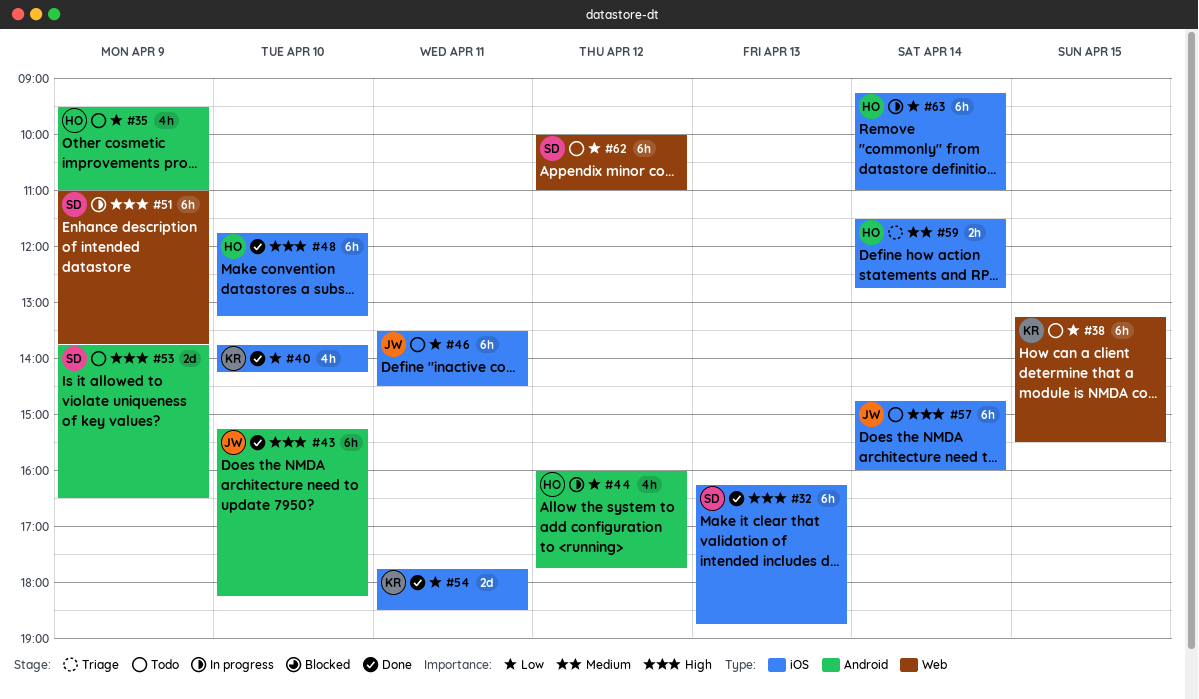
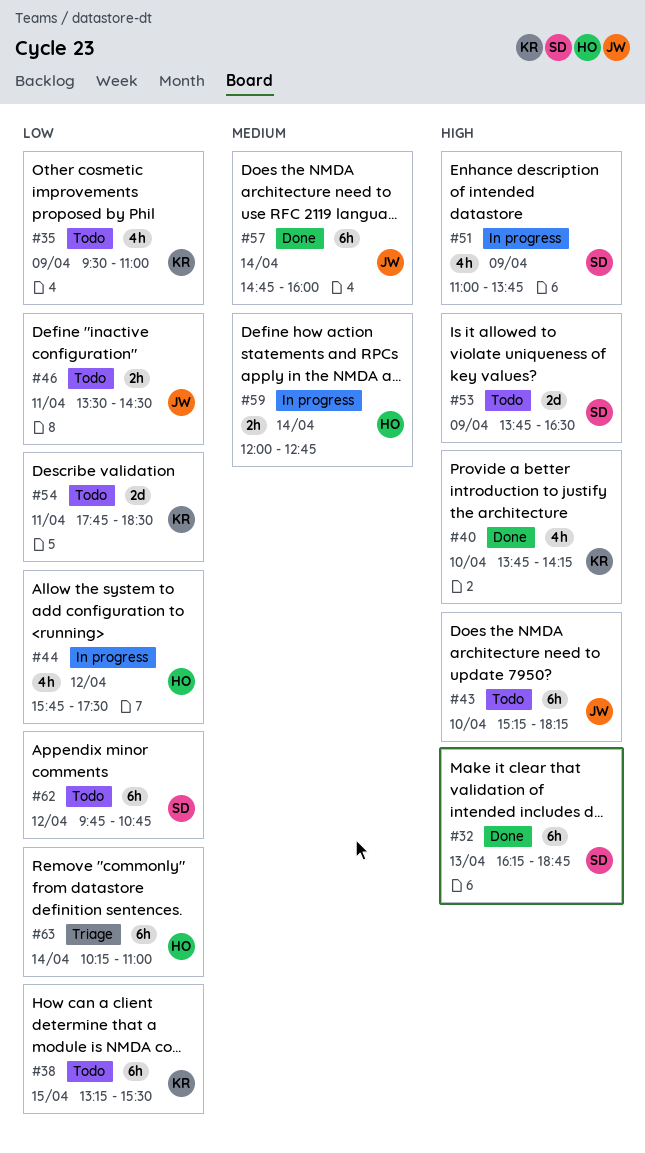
#35, owner: HO -> KR
#40, priority: Low -> High
#43, status: Done -> Todo
#44, begins: 16:00 -> 15:45
#44, ends: 17:45 -> 17:30
#46, estimate: 6h -> 2h
#48: present -> none
#51, estimate: 6h -> 4h
#54, status: Done -> Todo
#57, status: Todo -> Done
#57, priority: High -> Medium
#59, status: Triage -> In progress
#59, begins: 11:30 -> 12:00
#62, begins: 10:00 -> 09:45
#62, ends: 11:00 -> 10:45
#63, status: In progress -> Triage
#63, begins: 09:15 -> 10:15

